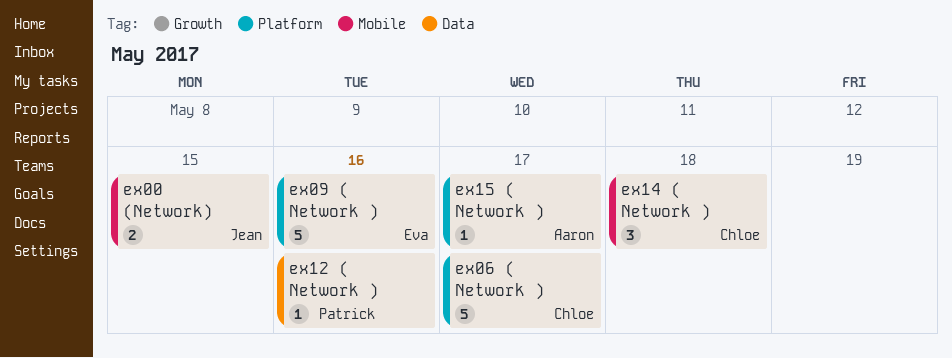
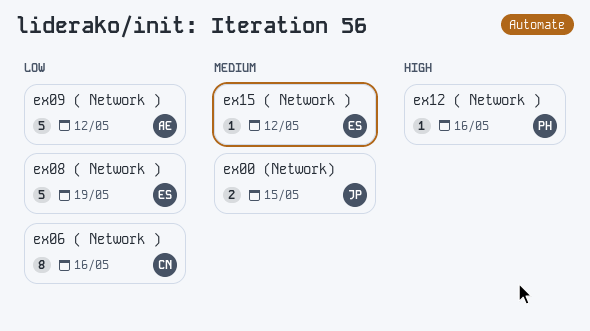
ex06 ( Network ), estimate: 5 -> 8
ex06 ( Network ), due: May 17 -> May 16
ex08 ( Network ): none -> present
ex09 ( Network ), owner: Eva -> Aaron
ex09 ( Network ), due: May 16 -> May 12
ex14 ( Network ): present -> none
ex15 ( Network ), owner: Aaron -> Eva
ex15 ( Network ), due: May 17 -> May 12

